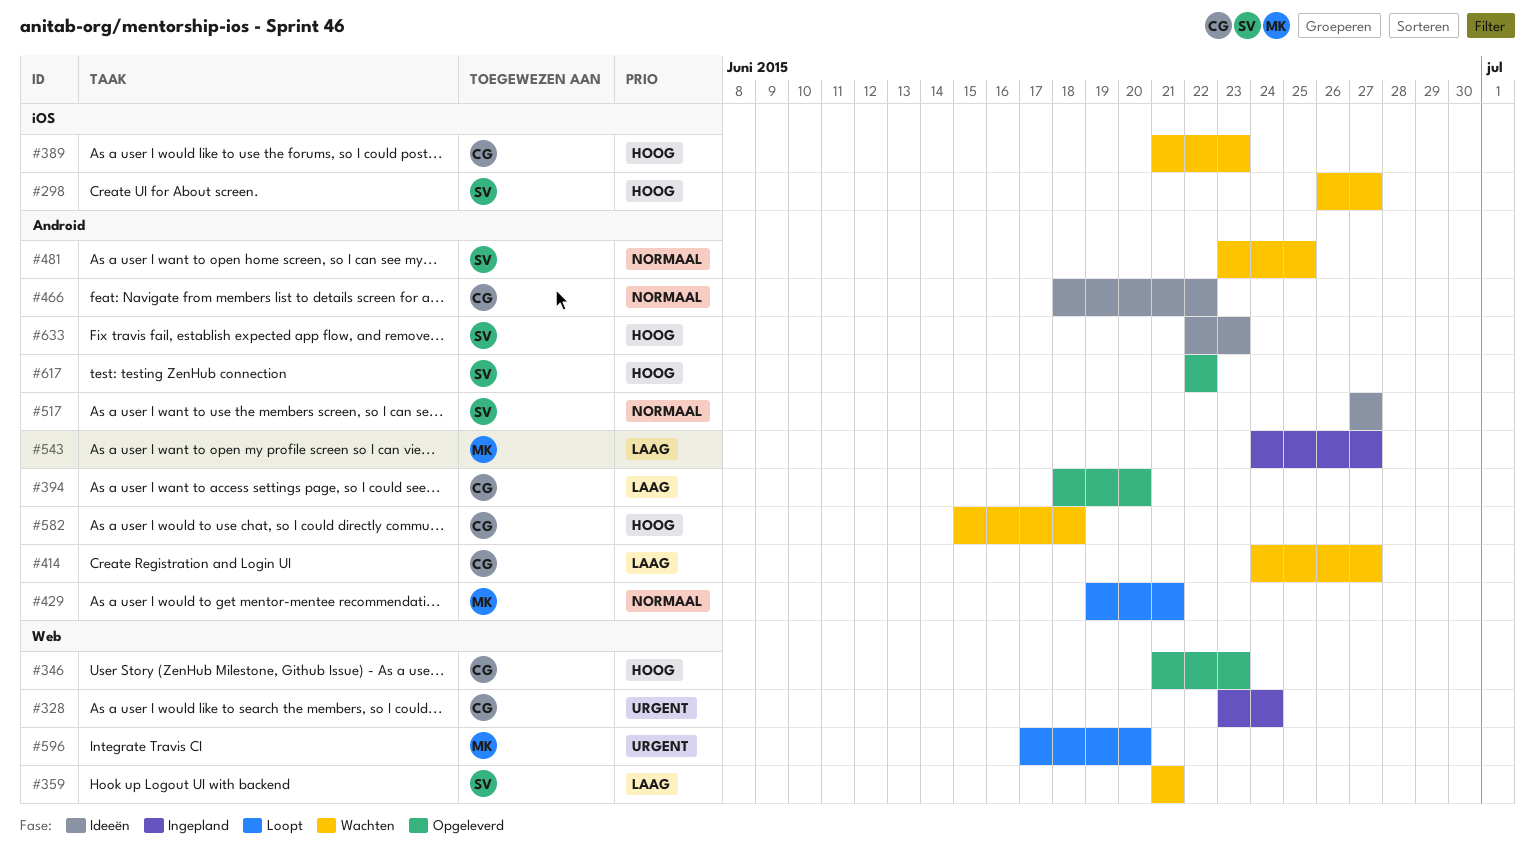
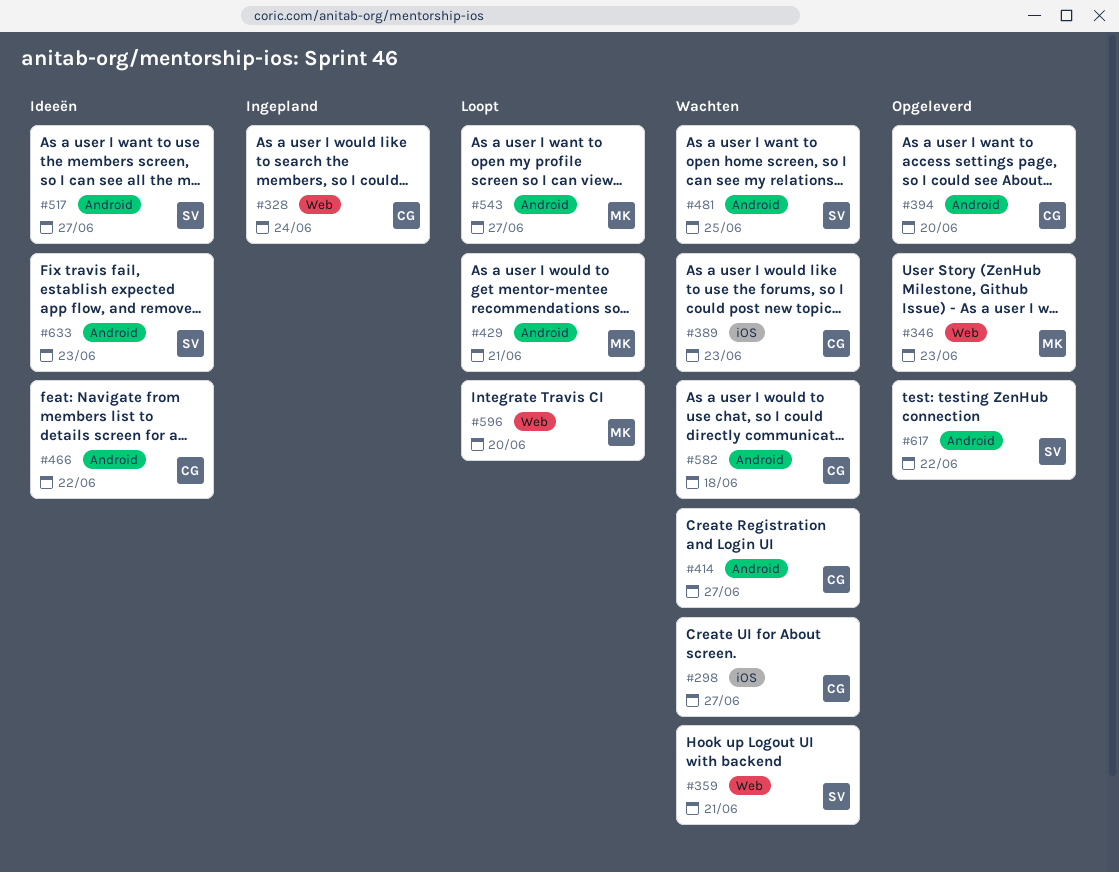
#298, owner: SV -> CG
#346, owner: CG -> MK
#543, status: Ingepland -> Loopt

